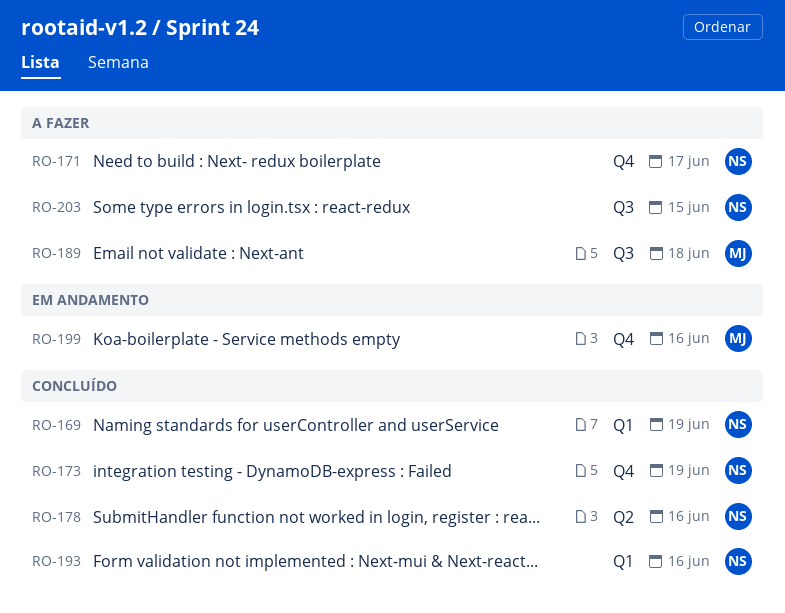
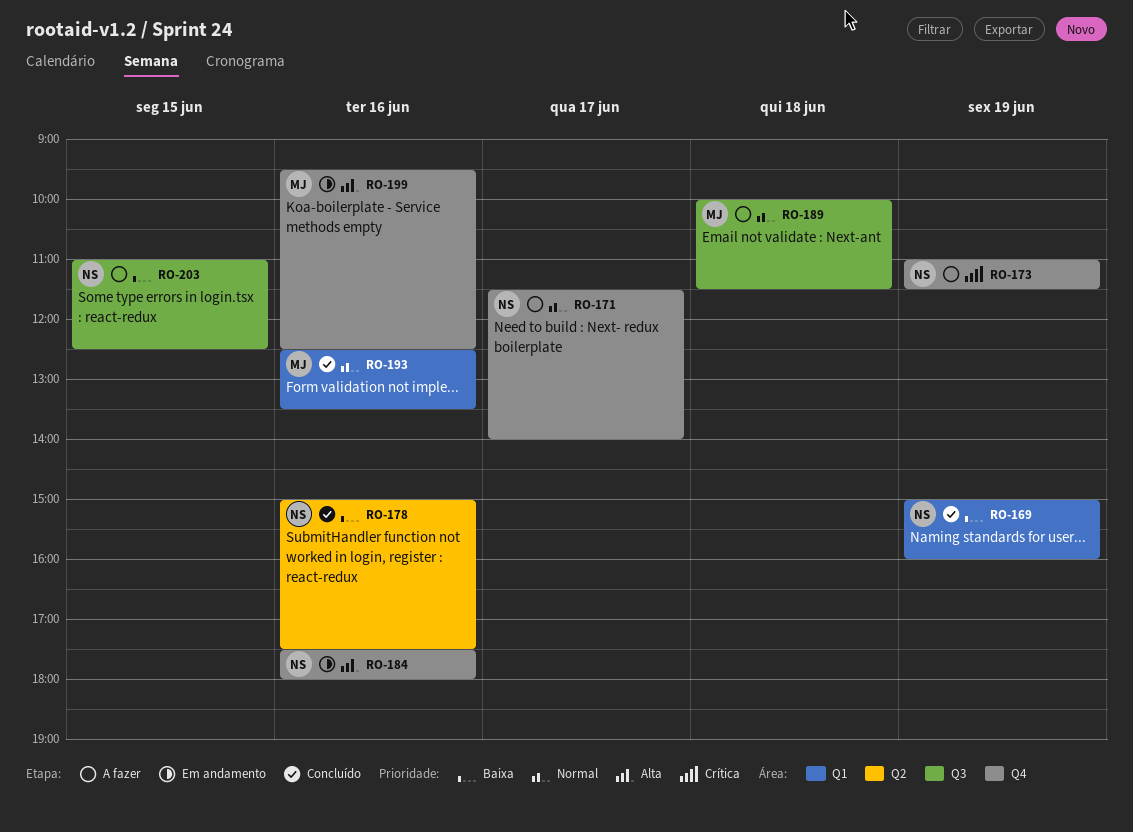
RO-173, status: Concluído -> A fazer
RO-184: none -> present
RO-193, owner: NS -> MJ

